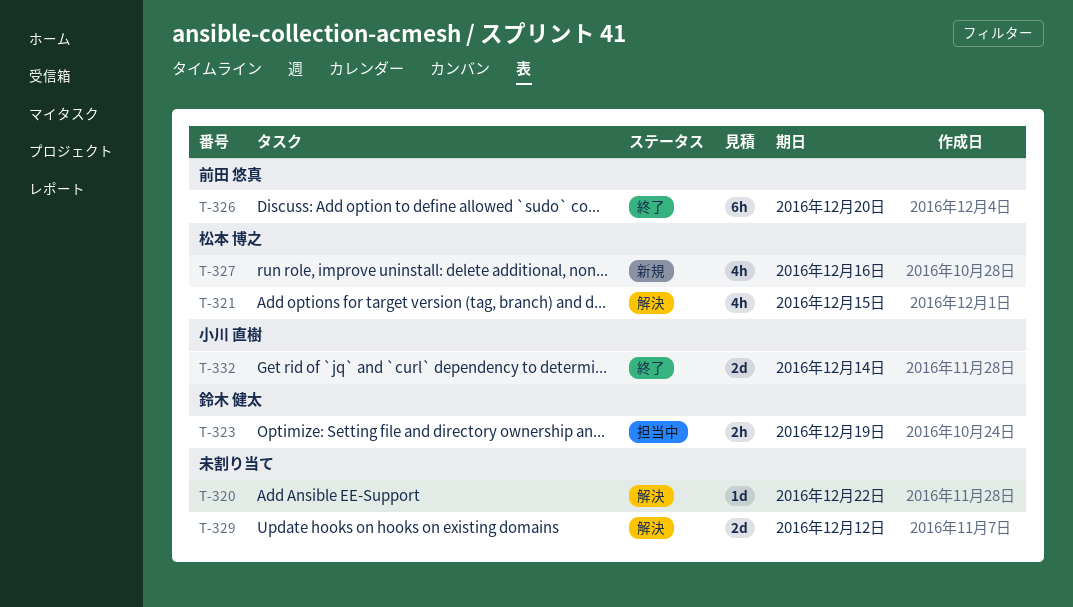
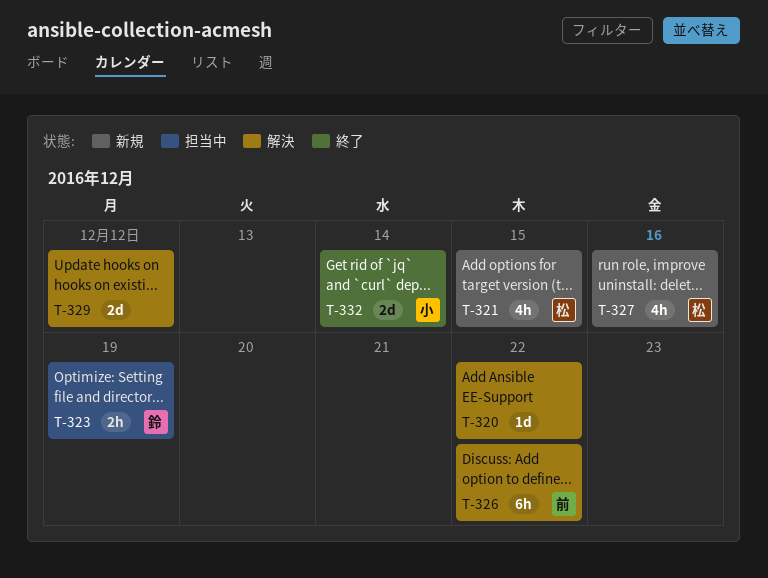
T-321, status: 解決 -> 新規
T-326, status: 終了 -> 解決
T-326, due: Dec 20 -> Dec 22

